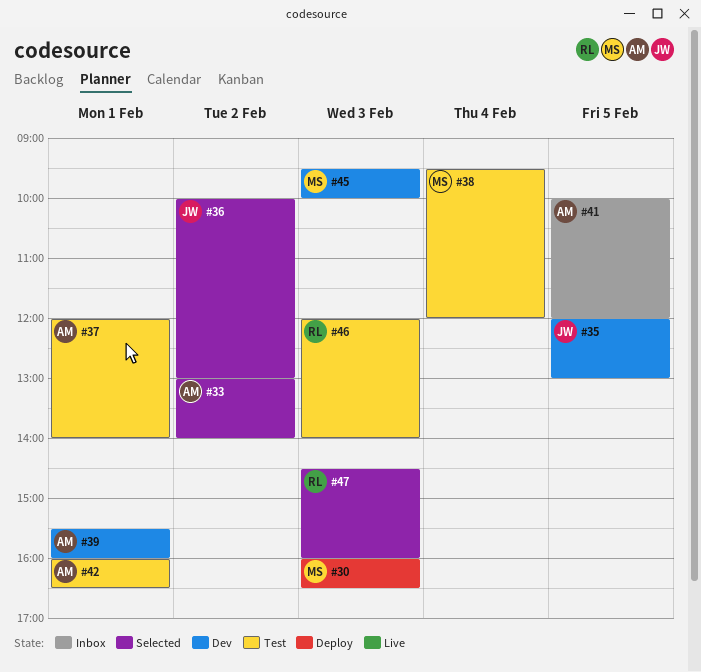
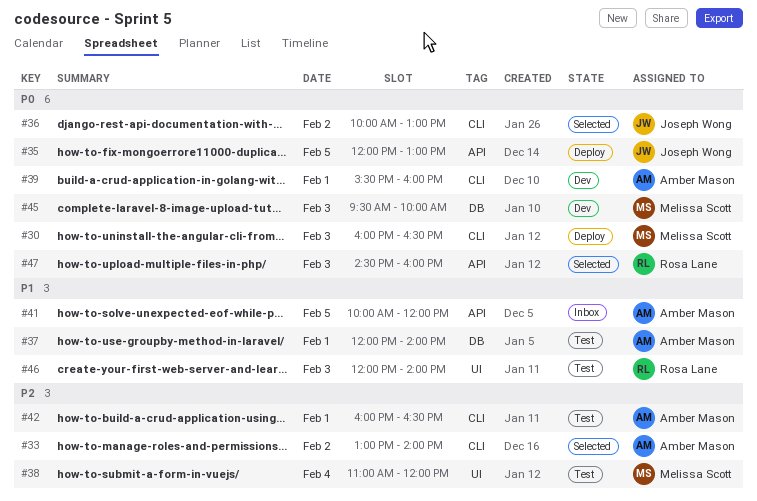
#35, status: Dev -> Deploy
#38, begins: 09:30 -> 11:00

